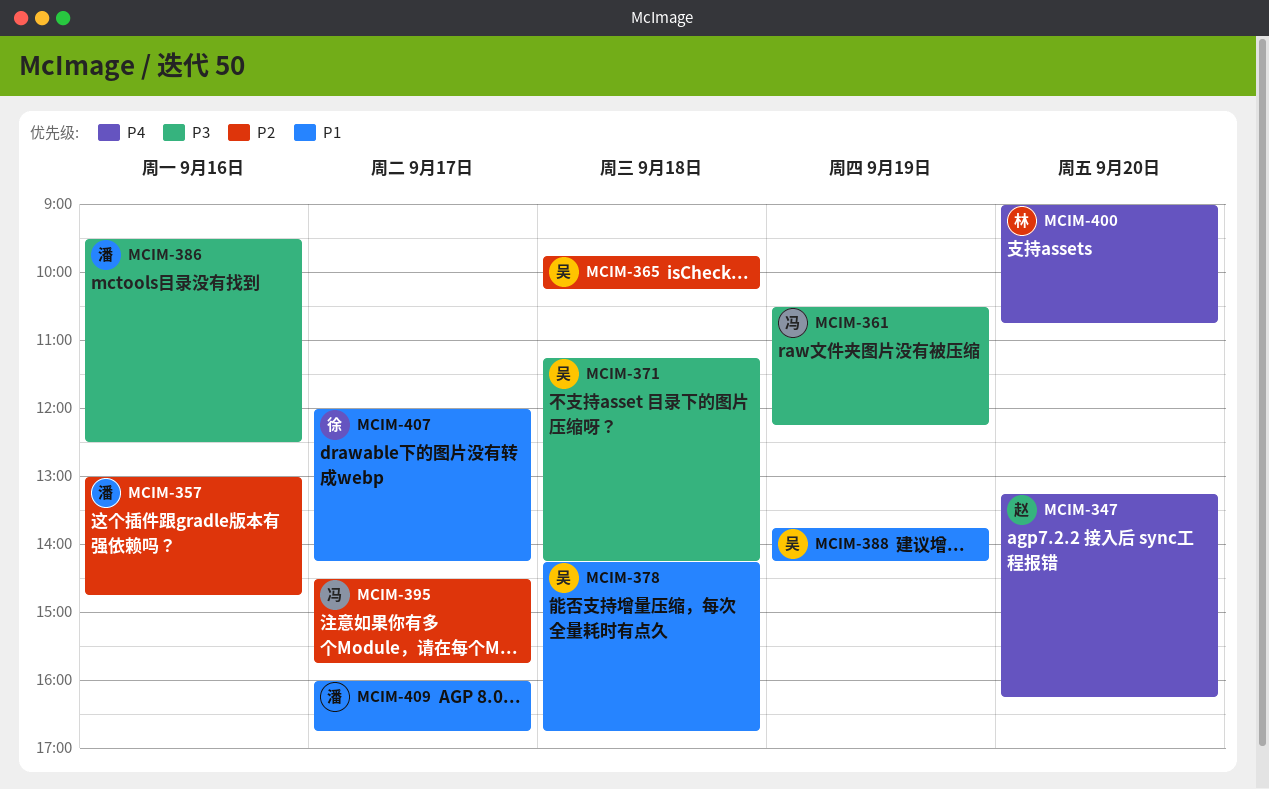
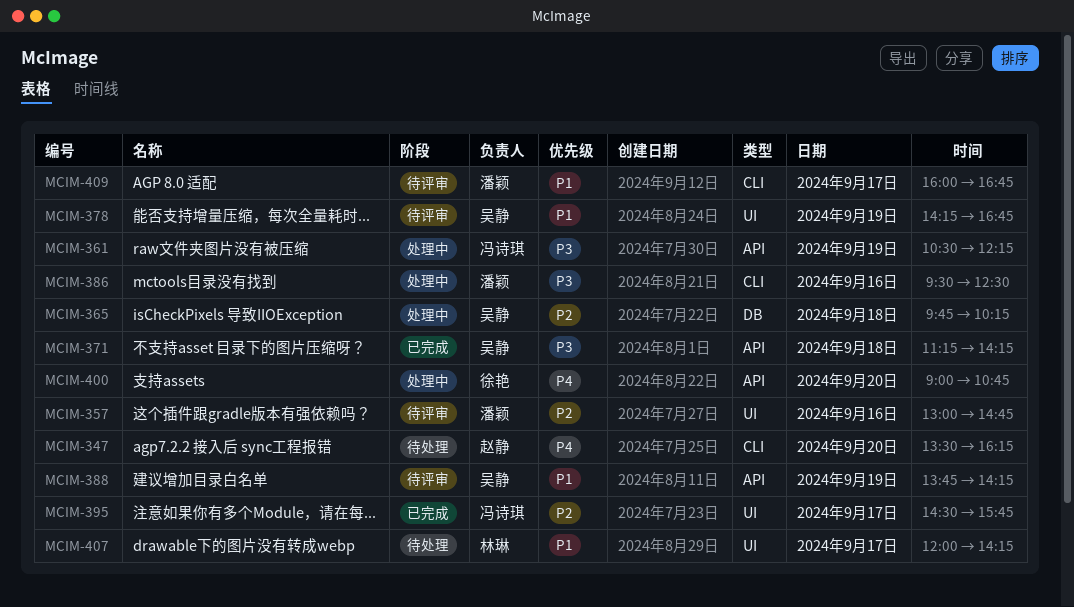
MCIM-347, begins: 13:15 -> 13:30
MCIM-378, day: Sep 18 -> Sep 19
MCIM-400, owner: 林琳 -> 徐艳
MCIM-407, owner: 徐艳 -> 林琳

